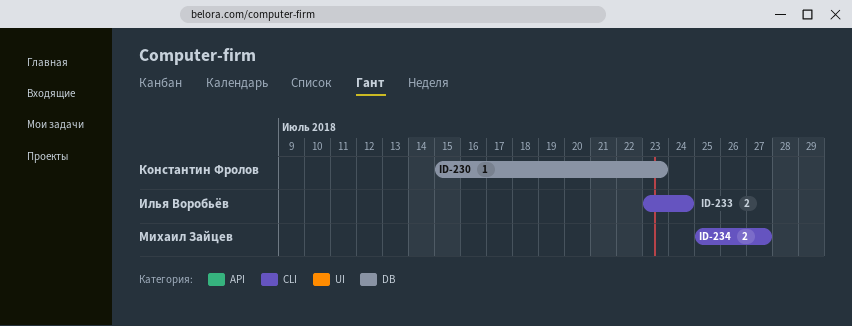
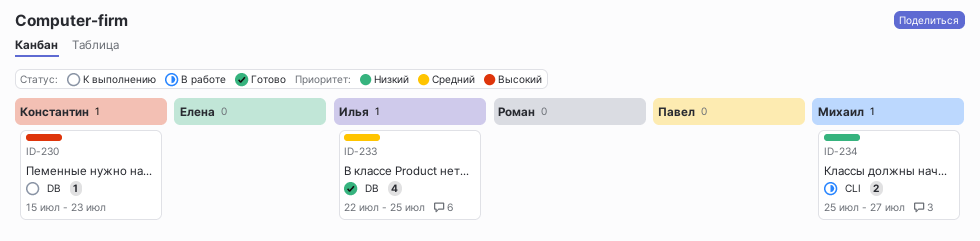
ID-233, label: CLI -> DB
ID-233, estimate: 2 -> 4
ID-233, start: Jul 23 -> Jul 22
ID-233, due: Jul 24 -> Jul 25

